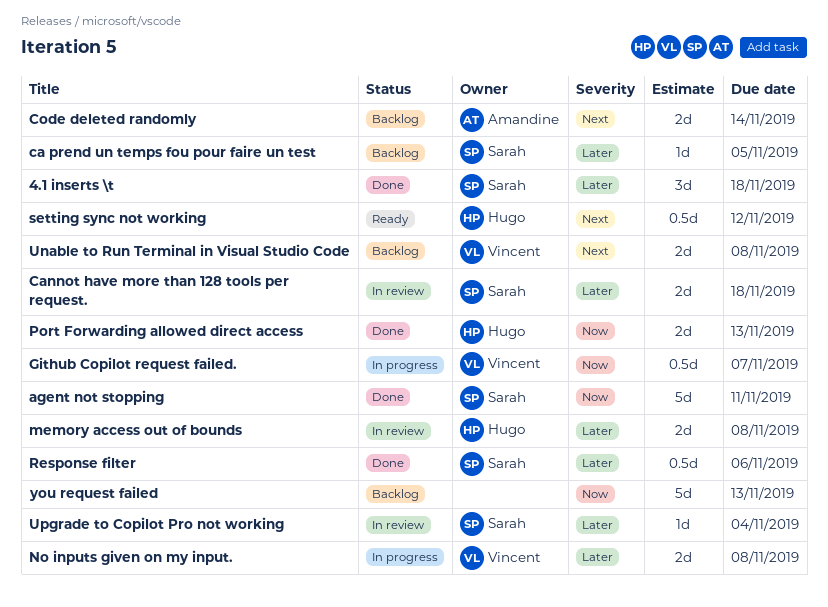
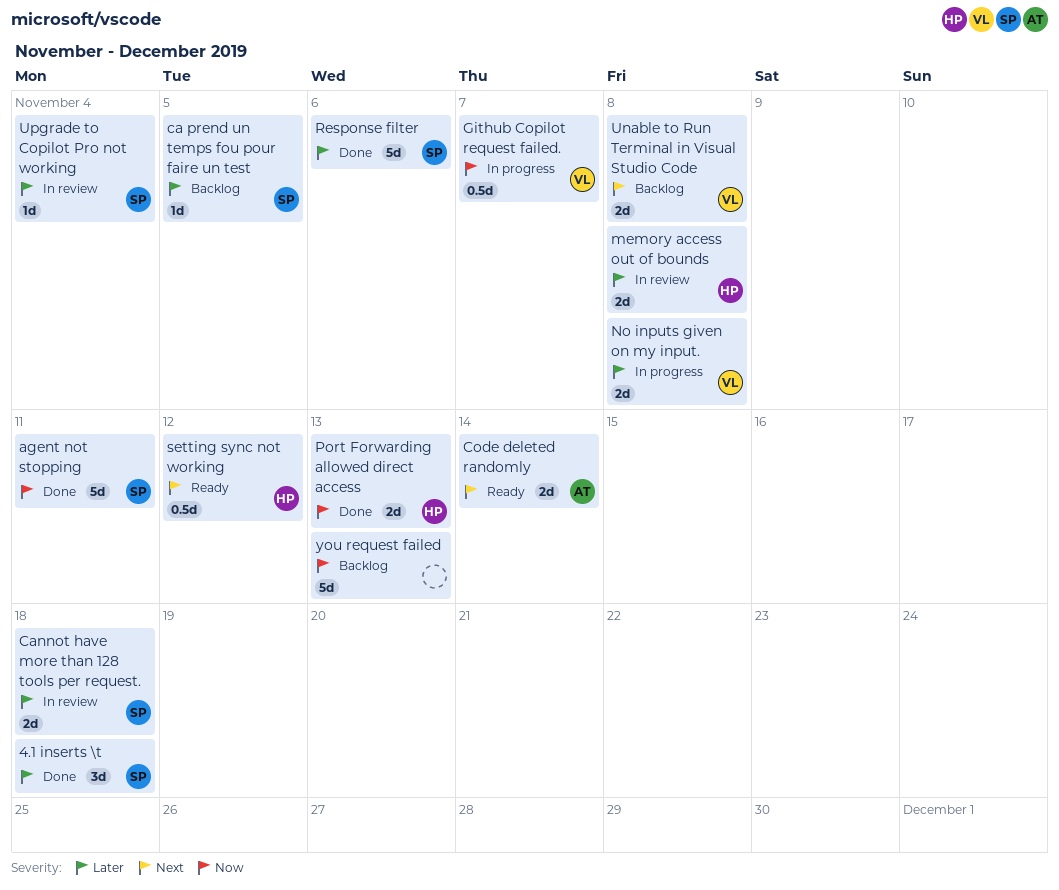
Code deleted randomly, status: Backlog -> Ready
Response filter, estimate: 0.5d -> 5d

